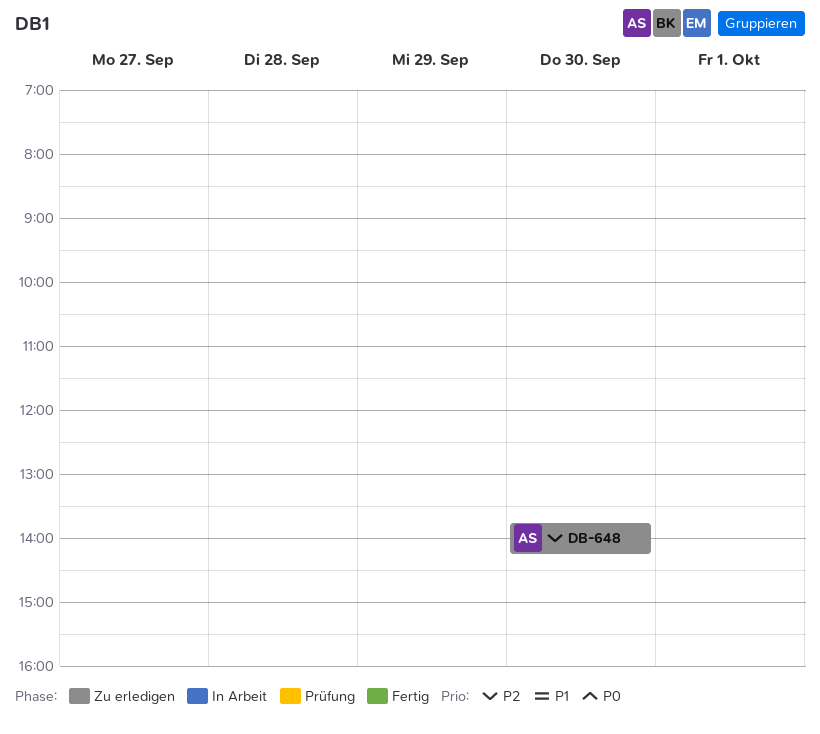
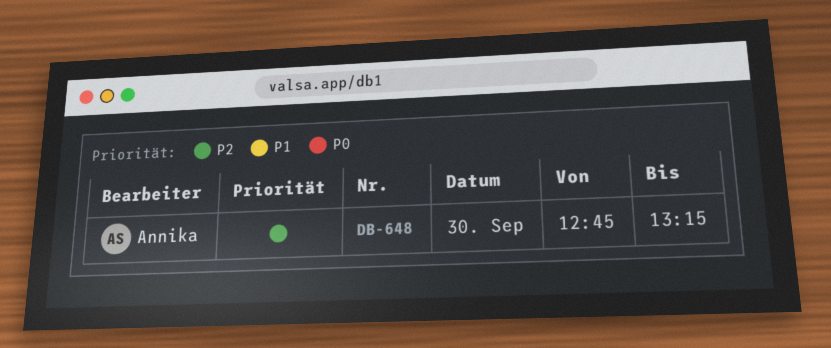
DB-648, begins: 13:45 -> 12:45
DB-648, ends: 14:15 -> 13:15

